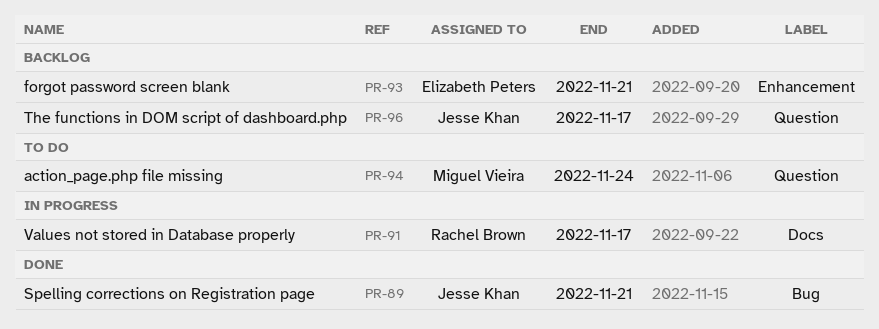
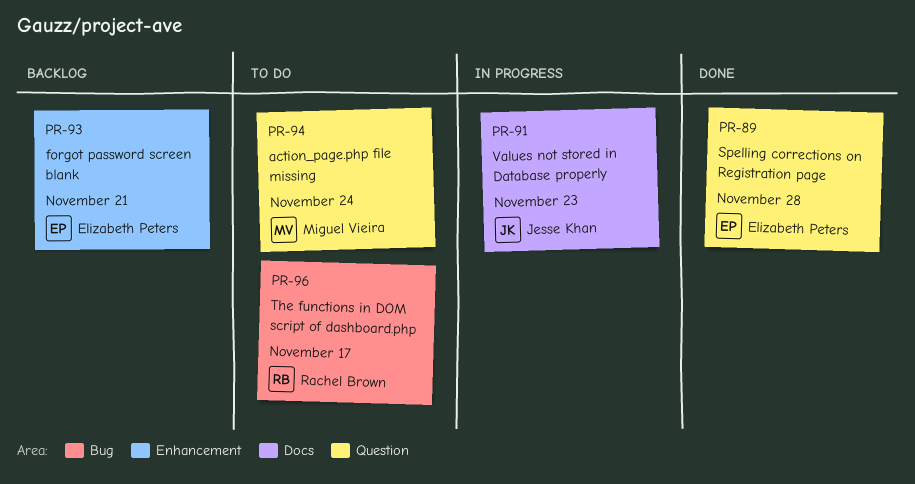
PR-89, owner: Jesse Khan -> Elizabeth Peters
PR-89, label: Bug -> Question
PR-89, due: Nov 21 -> Nov 28
PR-91, owner: Rachel Brown -> Jesse Khan
PR-91, due: Nov 17 -> Nov 23
PR-96, status: Backlog -> To do
PR-96, owner: Jesse Khan -> Rachel Brown
PR-96, label: Question -> Bug

